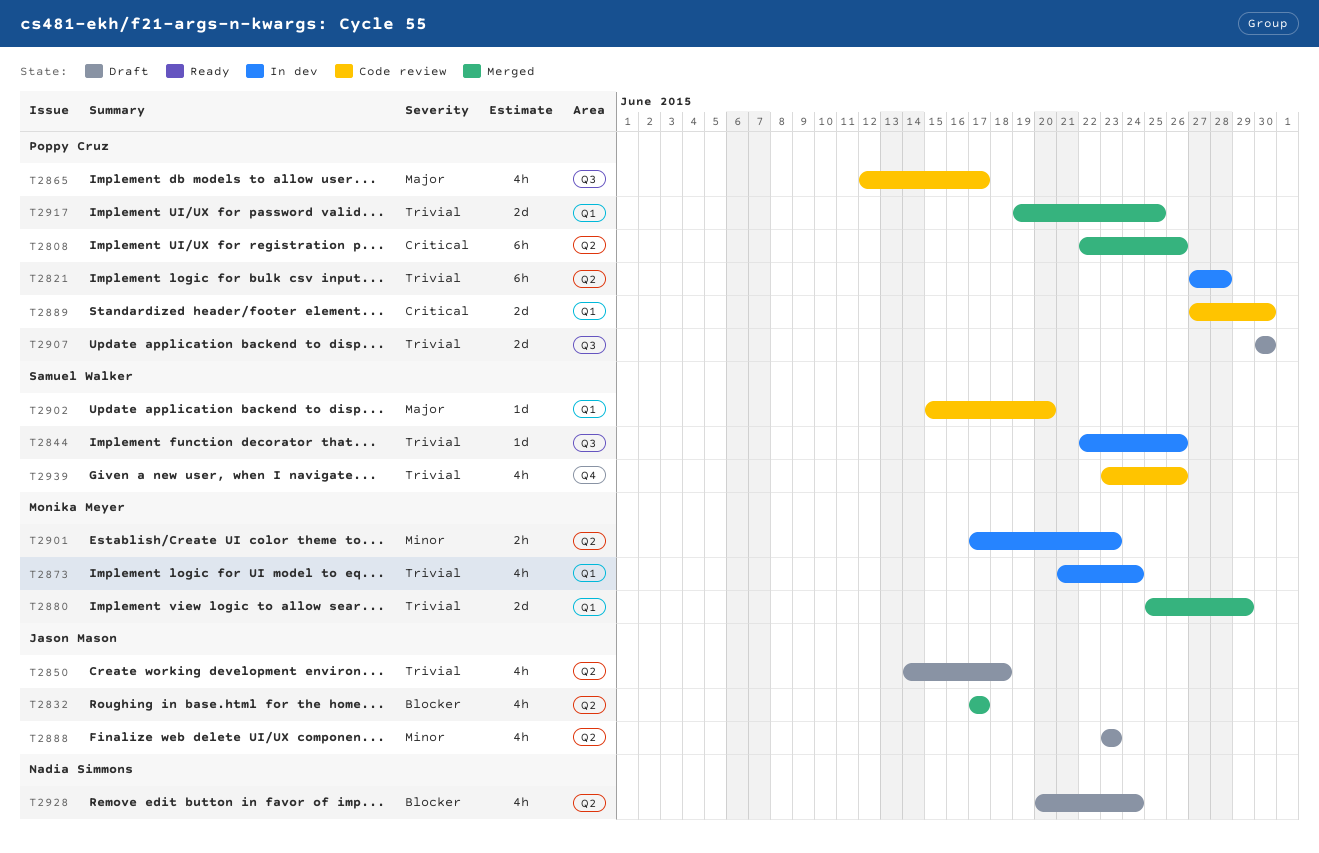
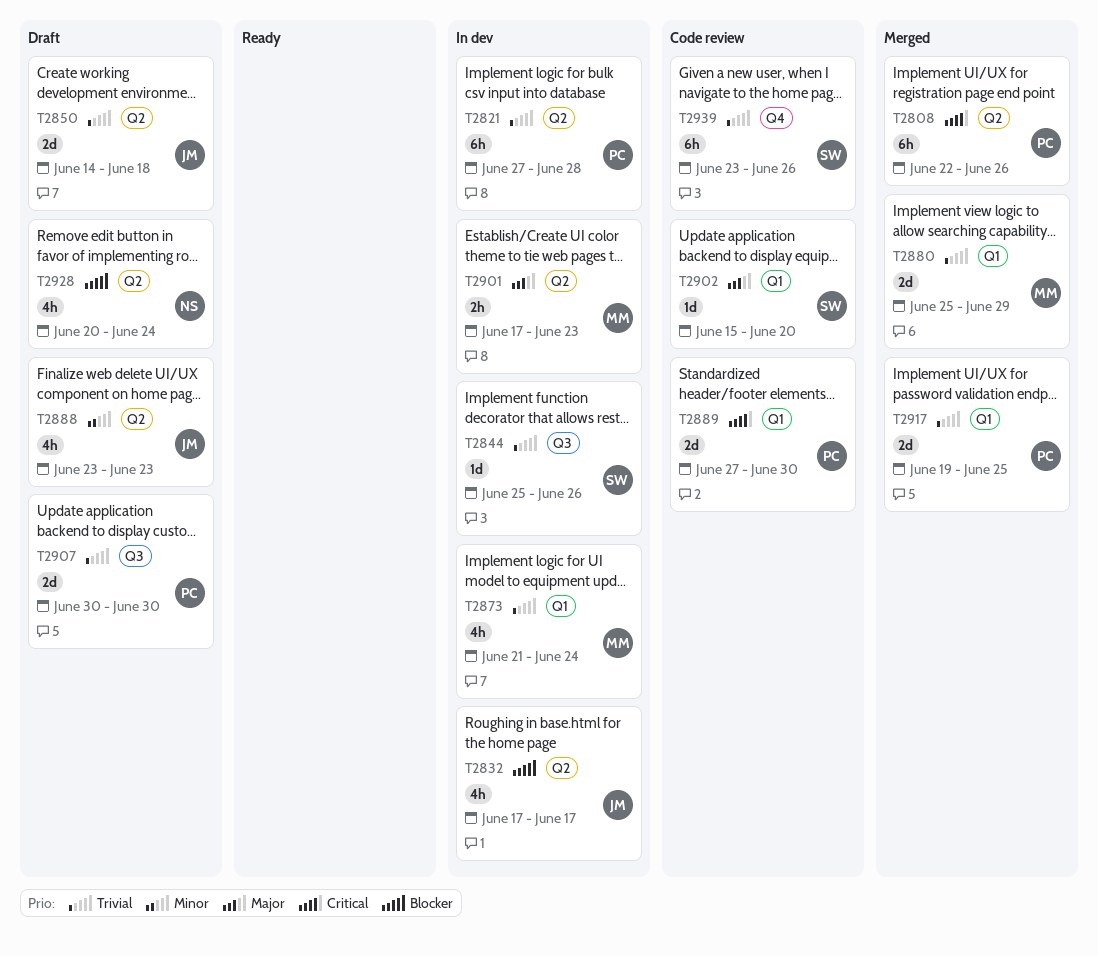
T2832, status: Merged -> In dev
T2844, start: Jun 22 -> Jun 25
T2850, estimate: 4h -> 2d
T2865: present -> none
T2901, priority: Minor -> Major
T2939, estimate: 4h -> 6h

